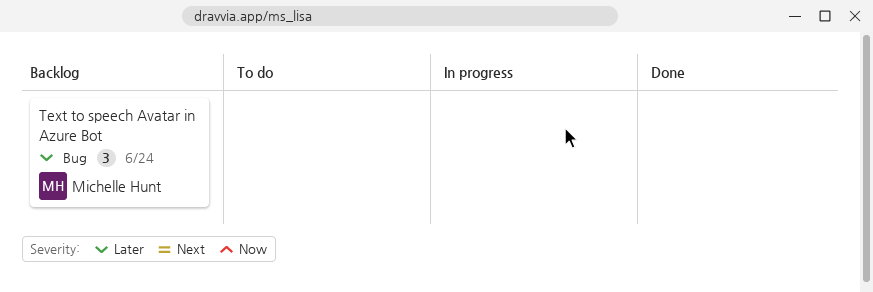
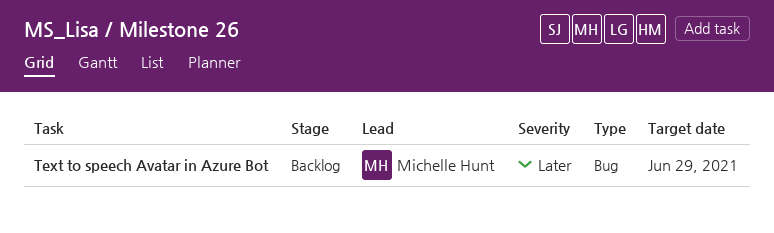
Text to speech Avatar in Azure Bot, due: Jun 24 -> Jun 29

